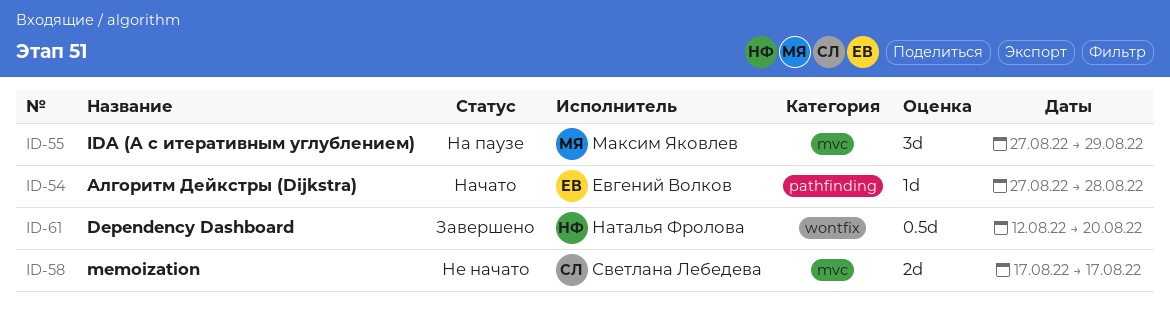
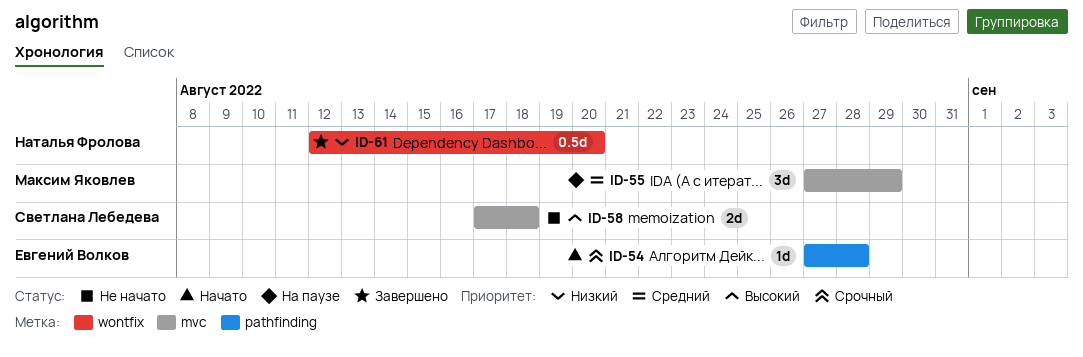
ID-58, due: Aug 17 -> Aug 18

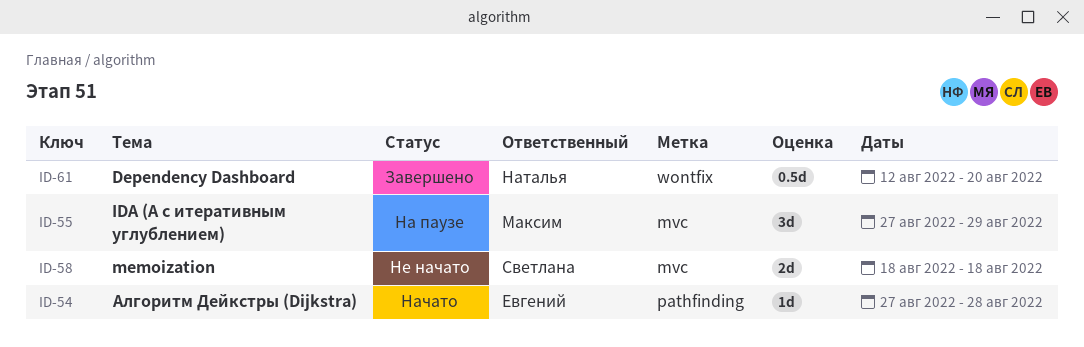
ID-58, start: Aug 17 -> Aug 18

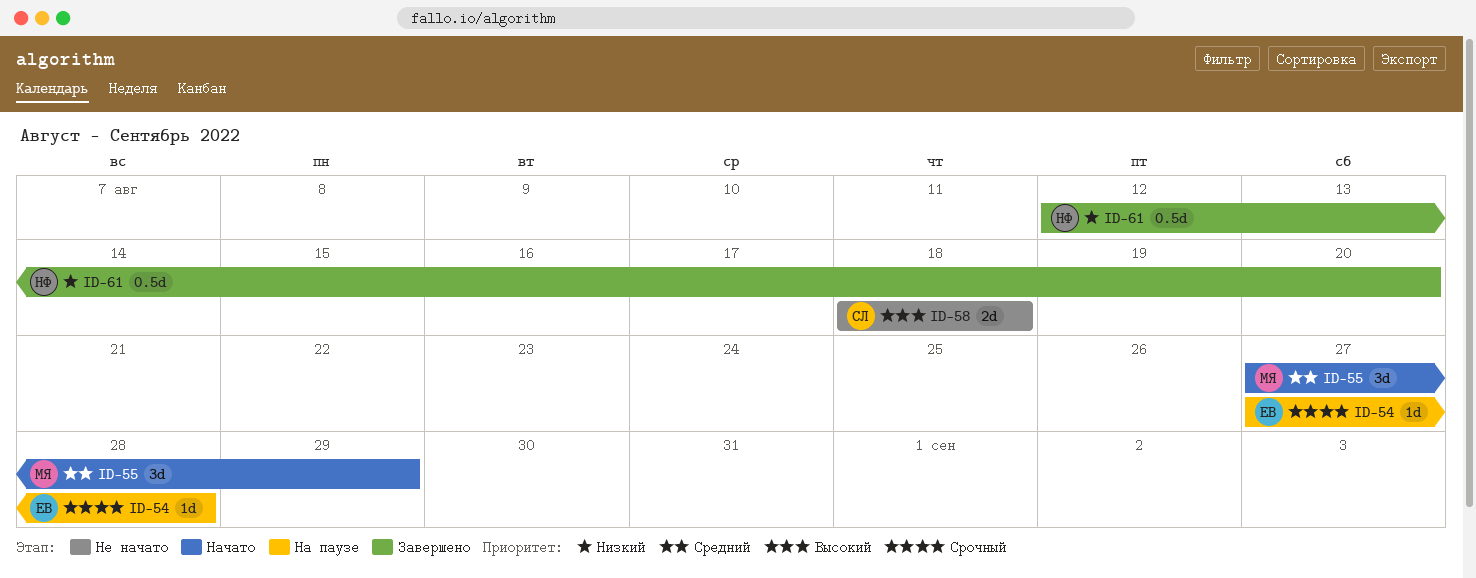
ID-54, status: Начато -> На паузе
ID-55, status: На паузе -> Начато

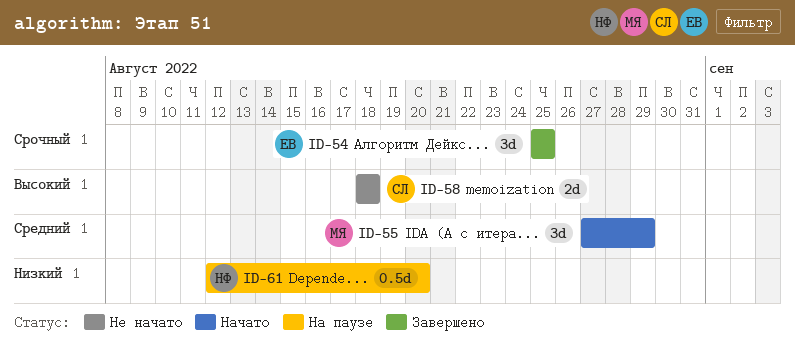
ID-54, status: На паузе -> Завершено
ID-54, estimate: 1d -> 3d
ID-54, start: Aug 27 -> Aug 25
ID-54, due: Aug 28 -> Aug 25
ID-61, status: Завершено -> На паузе

